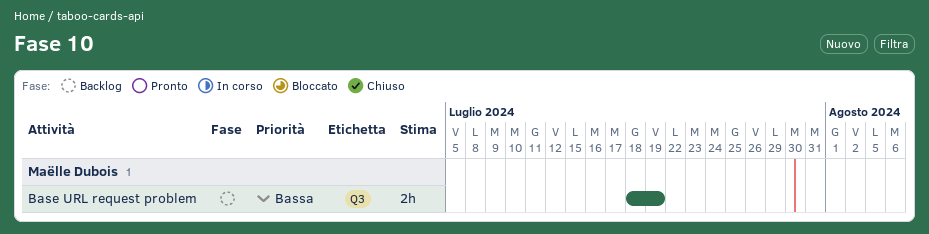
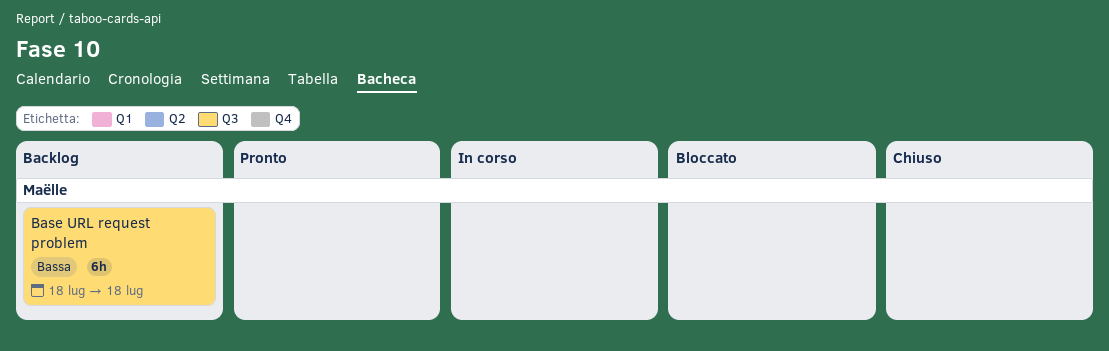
Base URL request problem, estimate: 2h -> 6h
Base URL request problem, due: Jul 19 -> Jul 18

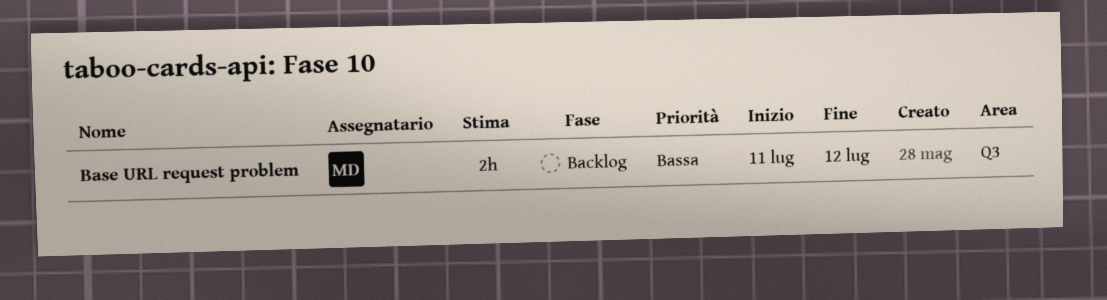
Base URL request problem, estimate: 6h -> 2h
Base URL request problem, start: Jul 18 -> Jul 11
Base URL request problem, due: Jul 18 -> Jul 12

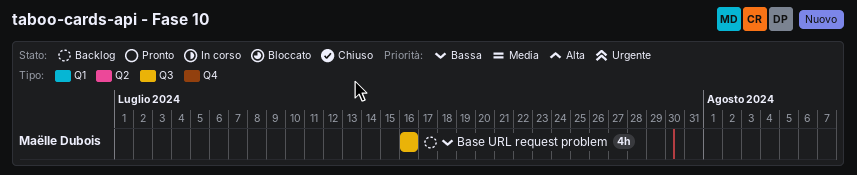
Base URL request problem, estimate: 2h -> 4h
Base URL request problem, start: Jul 11 -> Jul 16
Base URL request problem, due: Jul 12 -> Jul 16

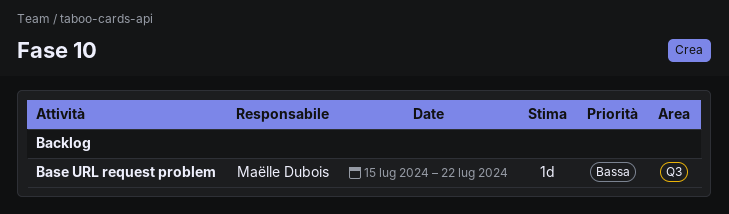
Base URL request problem, estimate: 4h -> 1d
Base URL request problem, start: Jul 16 -> Jul 15
Base URL request problem, due: Jul 16 -> Jul 22

